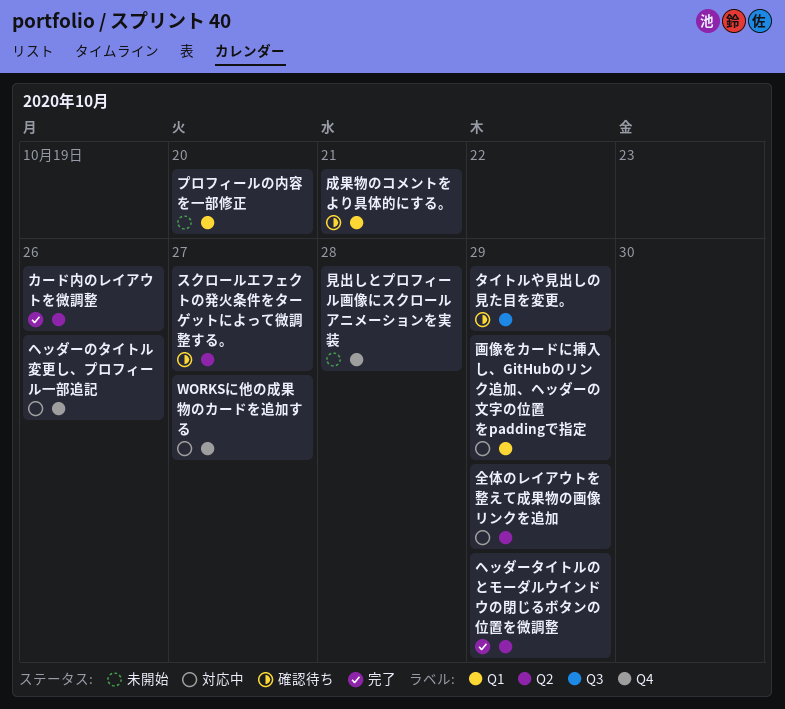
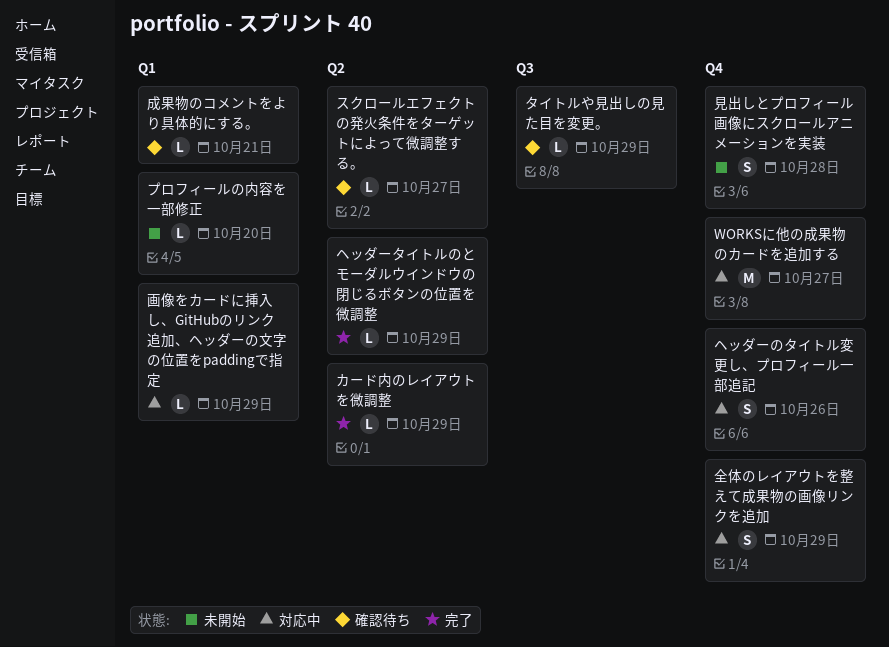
カード内のレイアウトを微調整, due: Oct 26 -> Oct 29
全体のレイアウトを整えて成果物の画像リンクを追加, label: Q2 -> Q4

